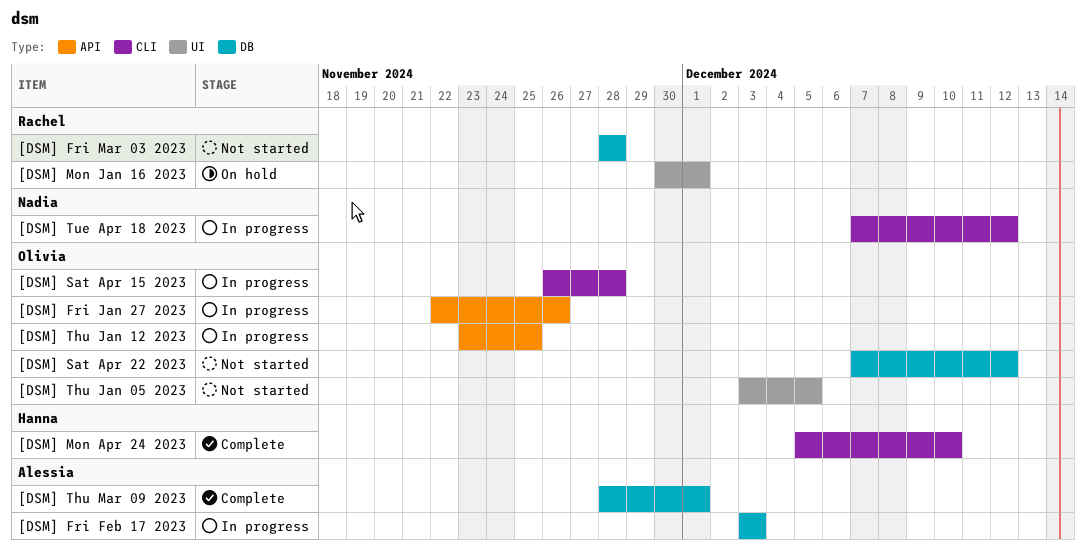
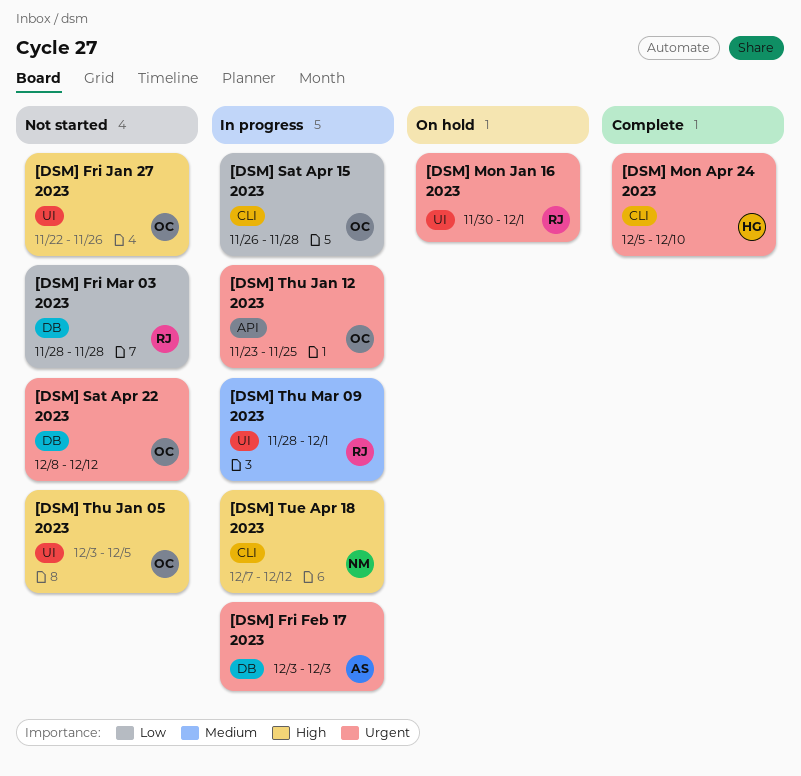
[DSM] Fri Jan 27 2023, status: In progress -> Not started
[DSM] Fri Jan 27 2023, label: API -> UI
[DSM] Sat Apr 22 2023, start: Dec 7 -> Dec 8
[DSM] Thu Mar 09 2023, status: Complete -> In progress
[DSM] Thu Mar 09 2023, owner: Alessia -> Rachel
[DSM] Thu Mar 09 2023, label: DB -> UI

